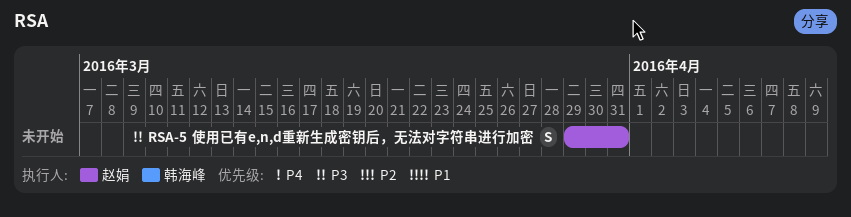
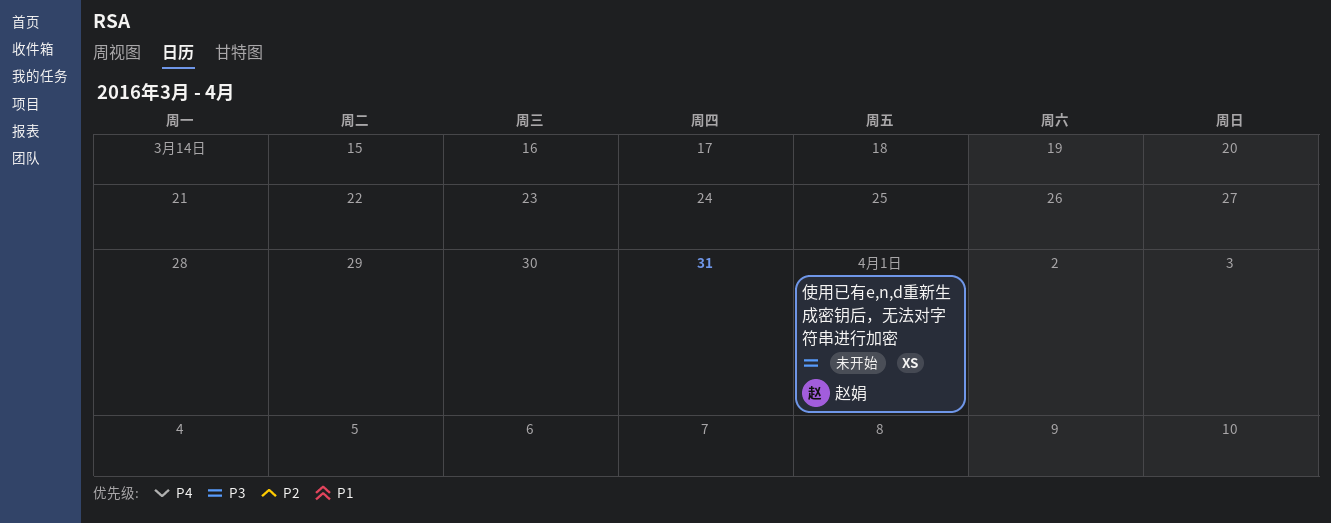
使用已有e,n,d重新生成密钥后，无法对字符串进行加密, estimate: S -> XS
使用已有e,n,d重新生成密钥后，无法对字符串进行加密, due: Mar 31 -> Apr 1

